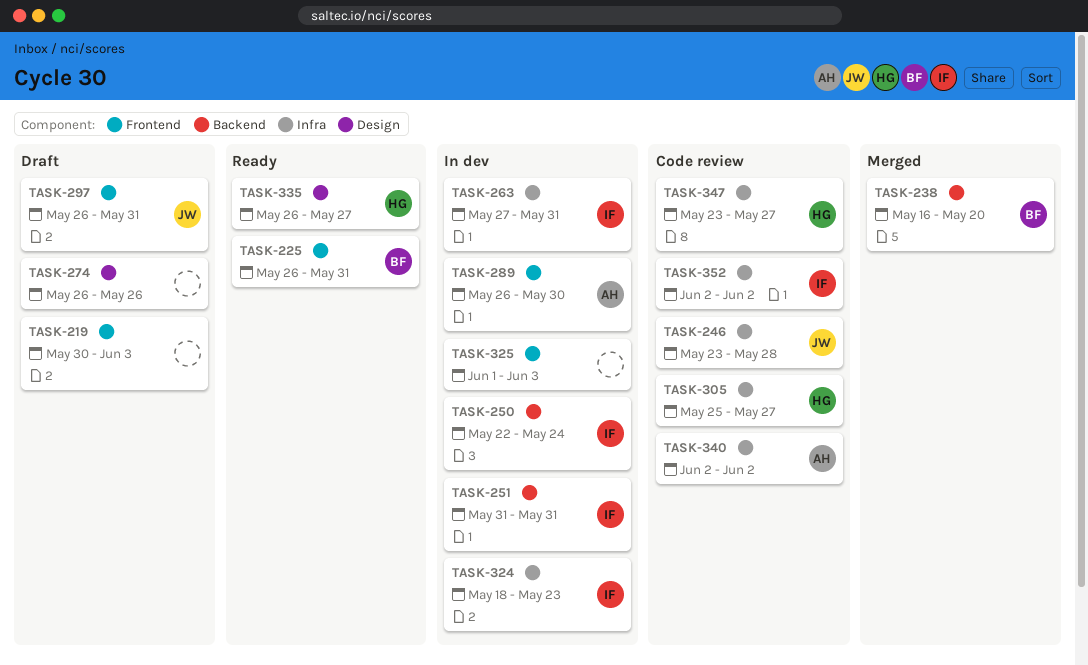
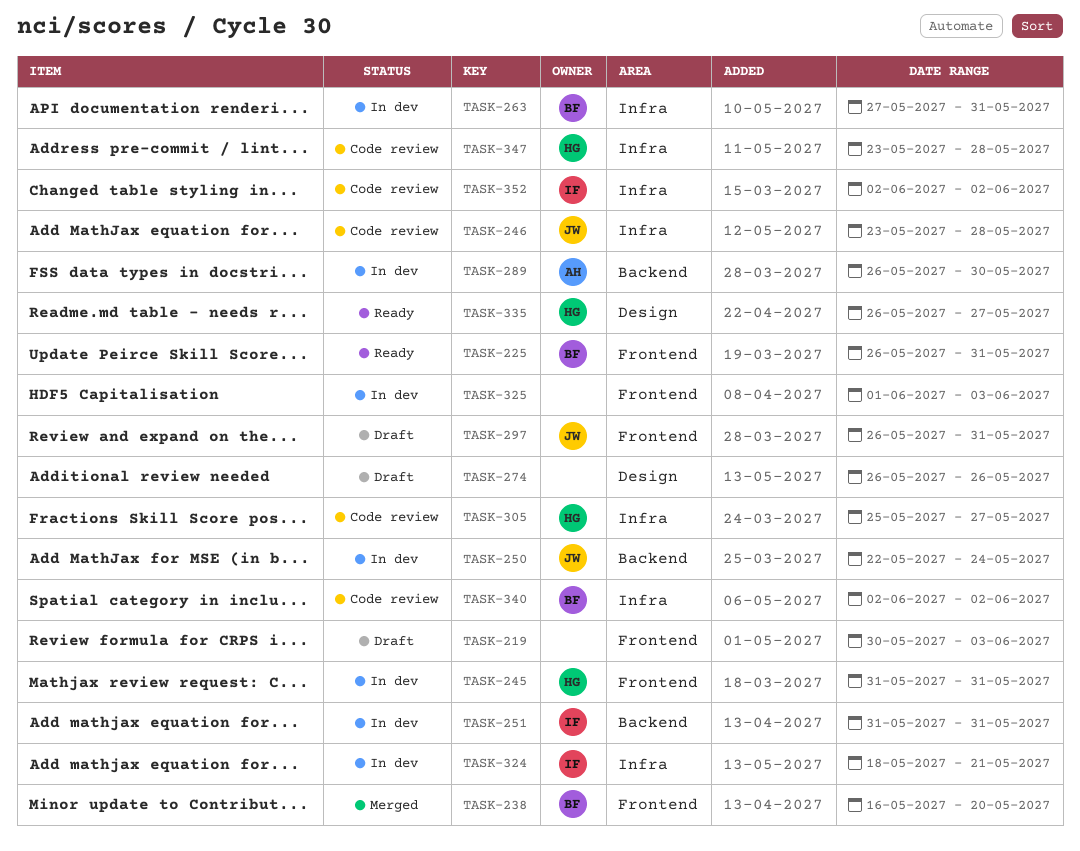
TASK-238, label: Backend -> Frontend
TASK-245: none -> present
TASK-250, owner: IF -> JW
TASK-263, owner: IF -> BF
TASK-289, label: Frontend -> Backend
TASK-324, due: May 23 -> May 21
TASK-340, owner: AH -> BF
TASK-347, due: May 27 -> May 28

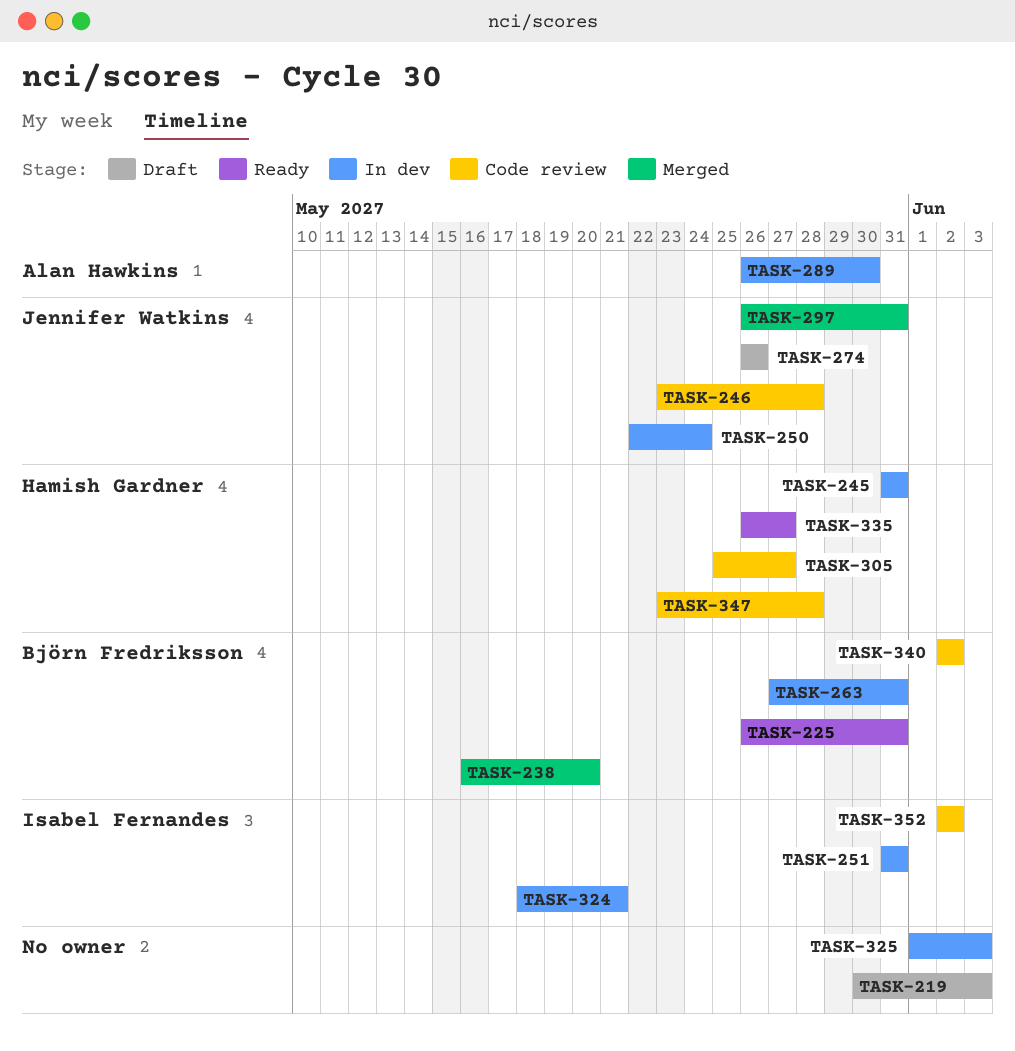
TASK-274, owner: none -> Jennifer Watkins
TASK-297, status: Draft -> Merged

